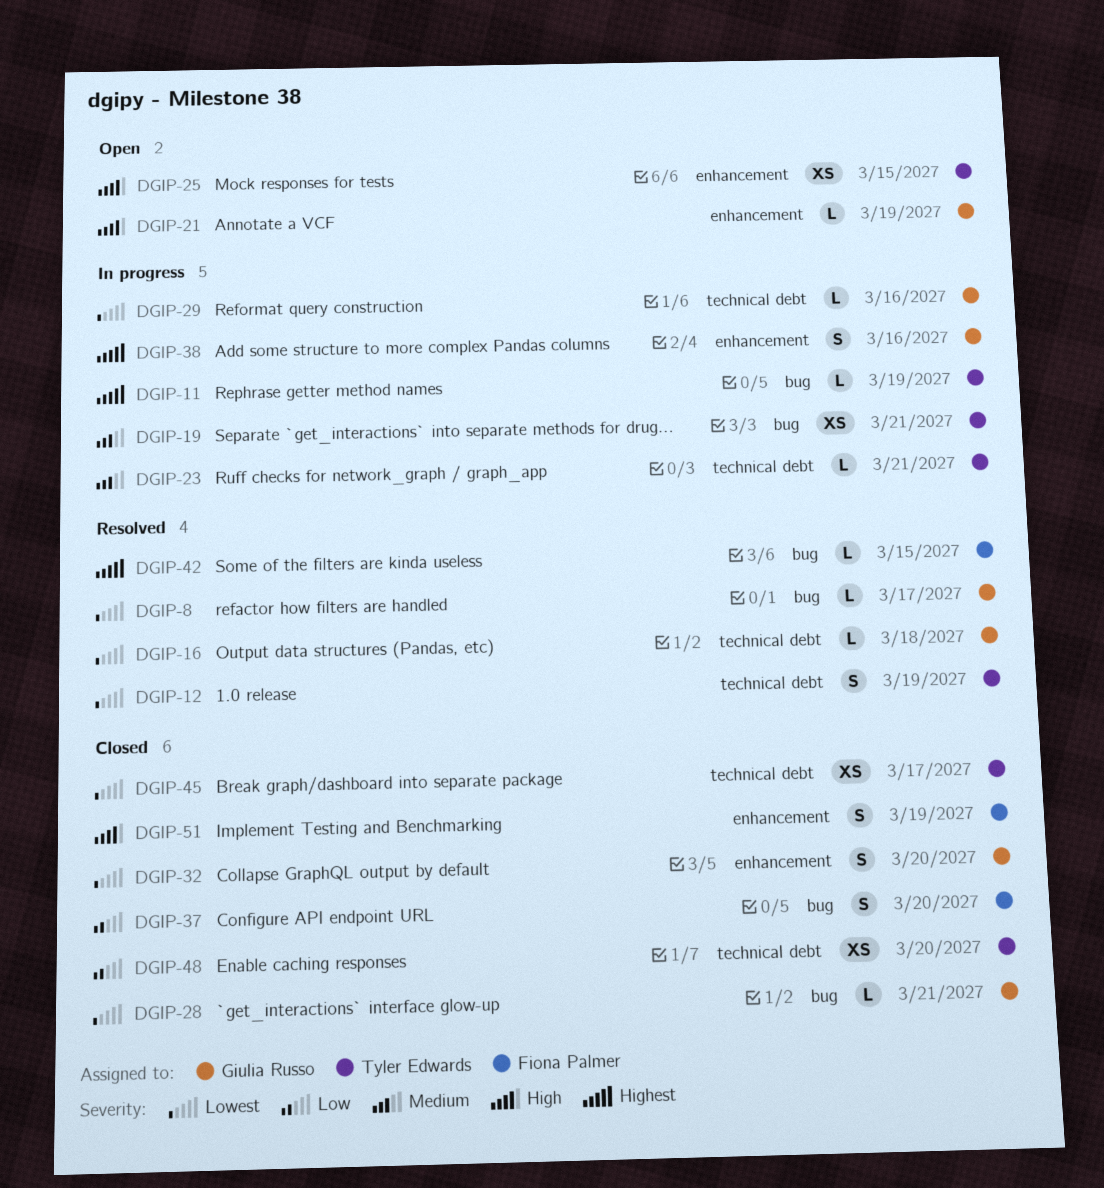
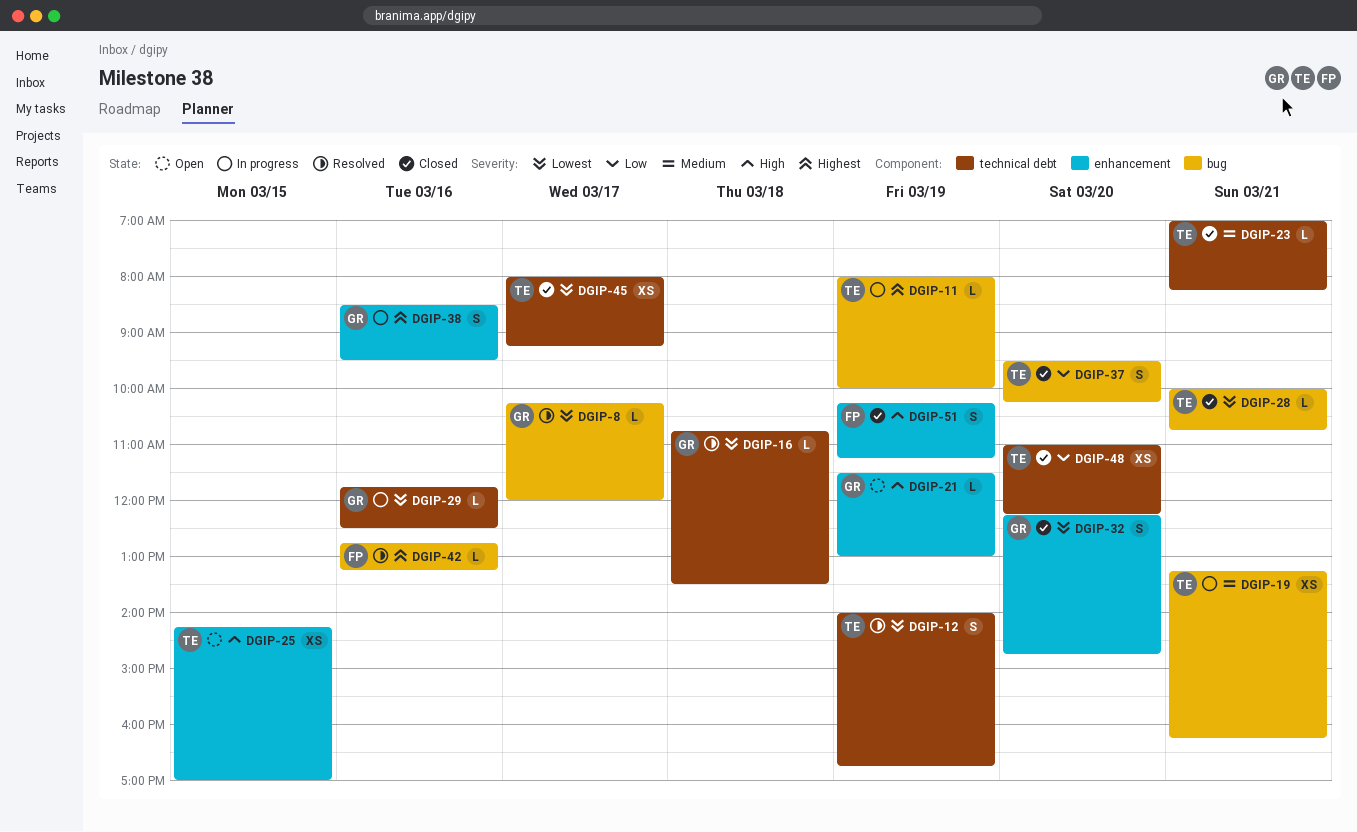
DGIP-23, status: In progress -> Closed
DGIP-28, owner: Giulia Russo -> Tyler Edwards
DGIP-37, owner: Fiona Palmer -> Tyler Edwards
DGIP-42, day: Mar 15 -> Mar 16

